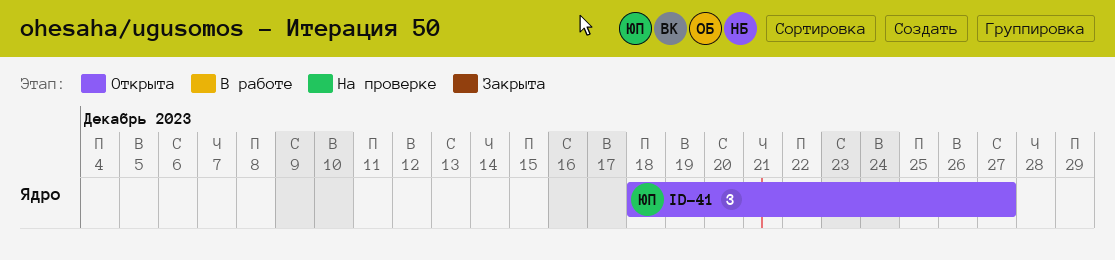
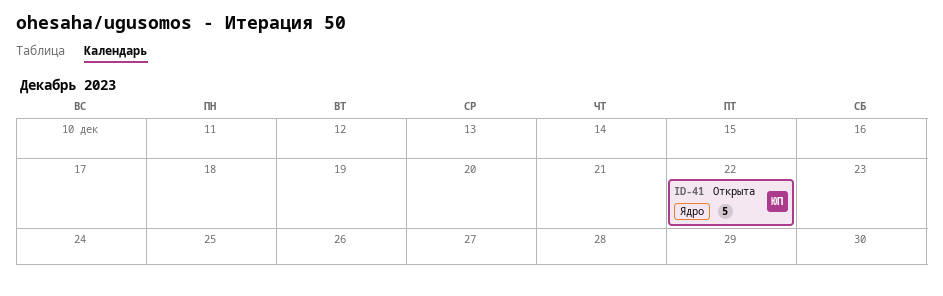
ID-41, estimate: 3 -> 5
ID-41, due: Dec 27 -> Dec 22

